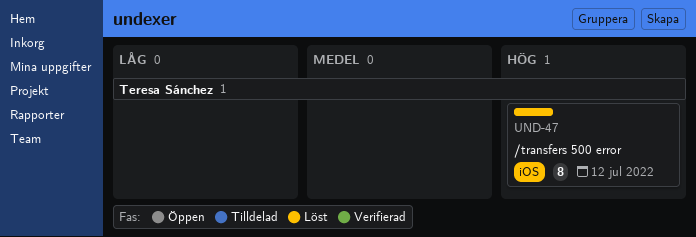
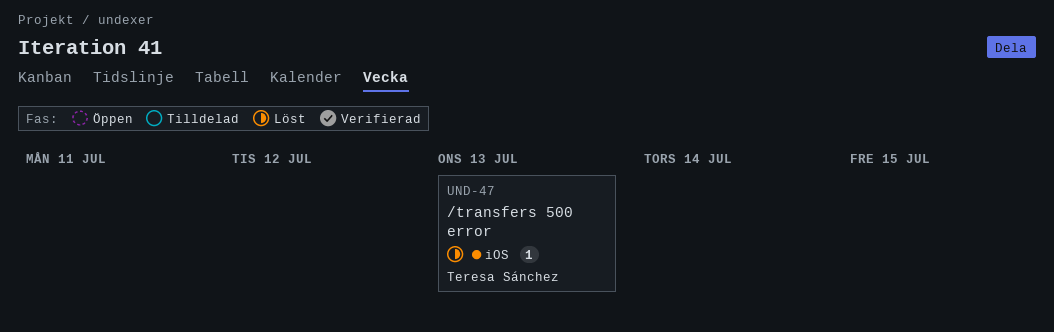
UND-47, estimate: 8 -> 1
UND-47, due: Jul 12 -> Jul 13

